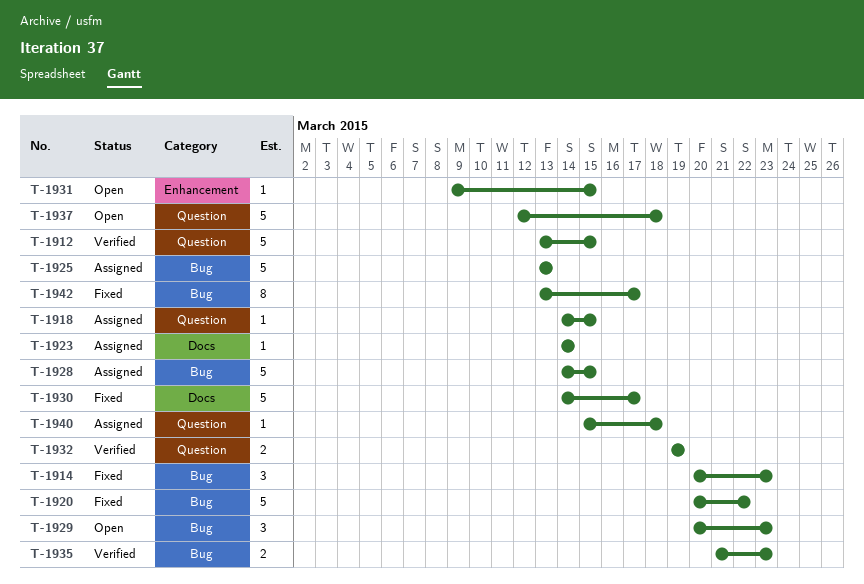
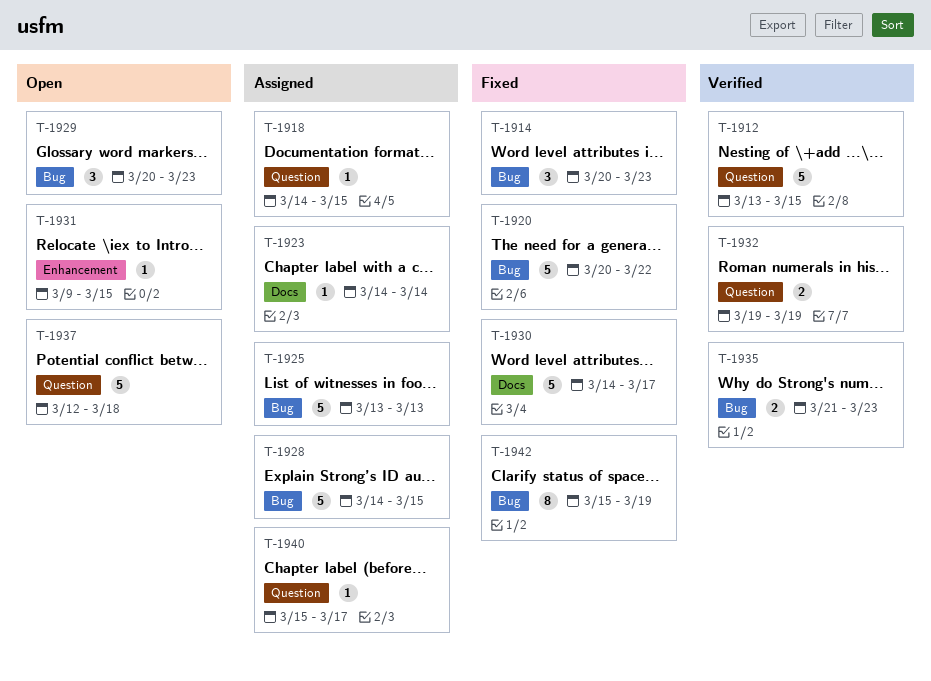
T-1940, due: Mar 18 -> Mar 17
T-1942, start: Mar 13 -> Mar 15
T-1942, due: Mar 17 -> Mar 19

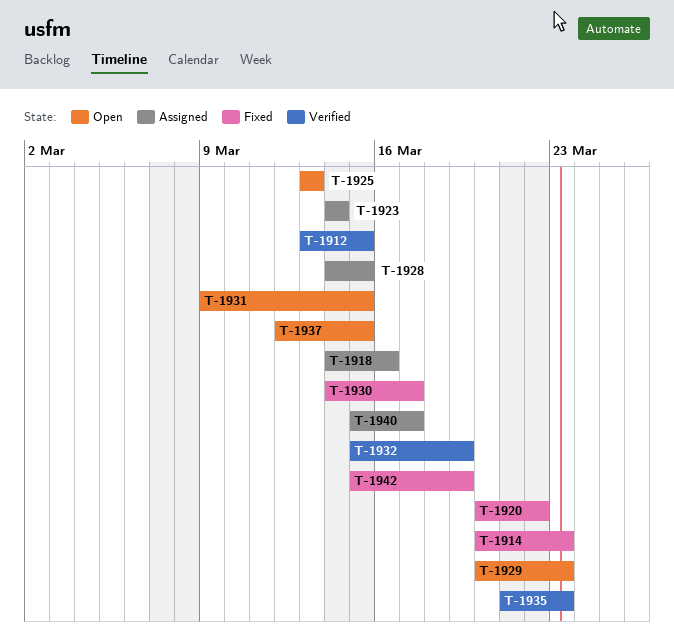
T-1918, due: Mar 15 -> Mar 16
T-1925, status: Assigned -> Open
T-1932, start: Mar 19 -> Mar 15
T-1937, due: Mar 18 -> Mar 15

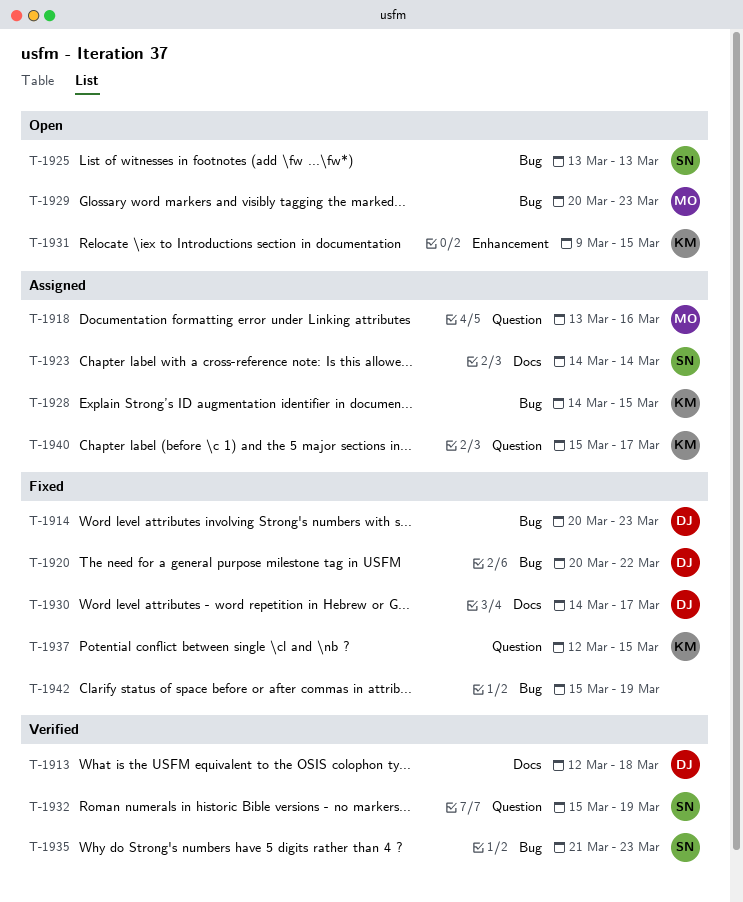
T-1912: present -> none
T-1913: none -> present
T-1918, start: Mar 14 -> Mar 13
T-1937, status: Open -> Fixed

